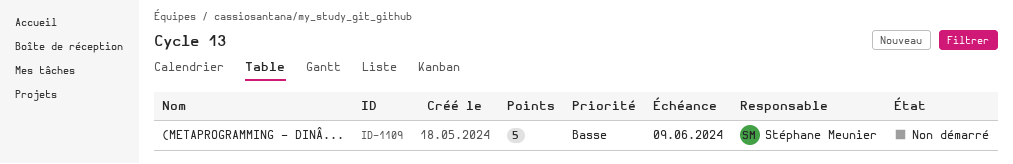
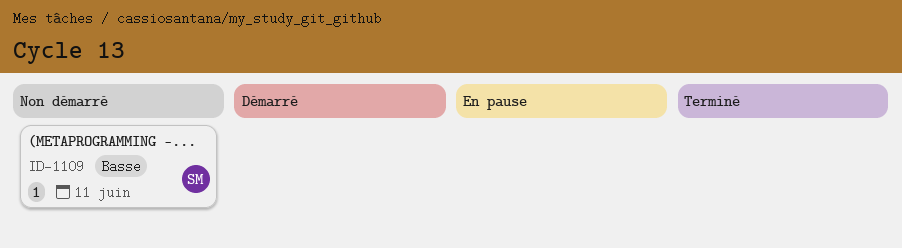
ID-1109, estimate: 5 -> 1
ID-1109, due: Jun 9 -> Jun 11

